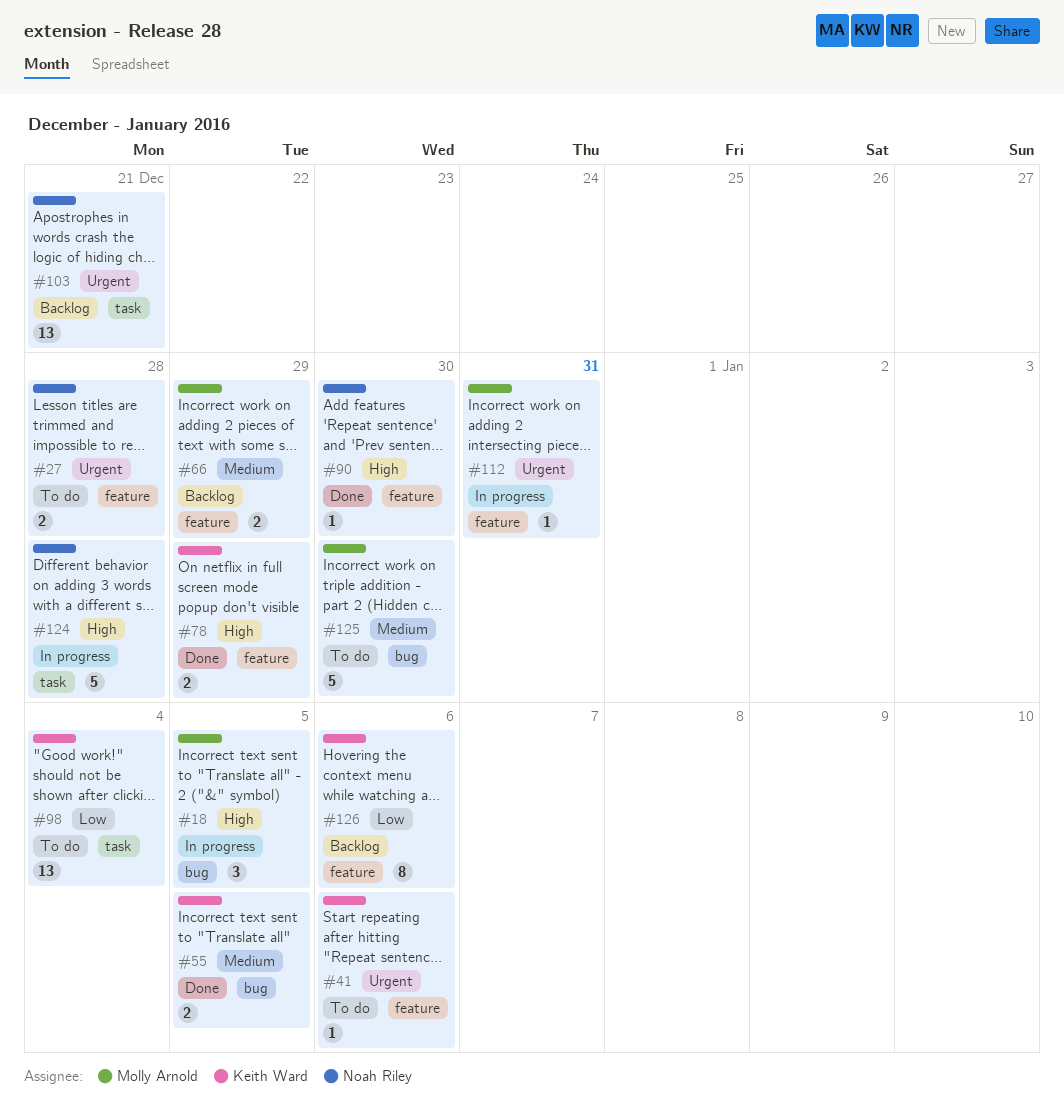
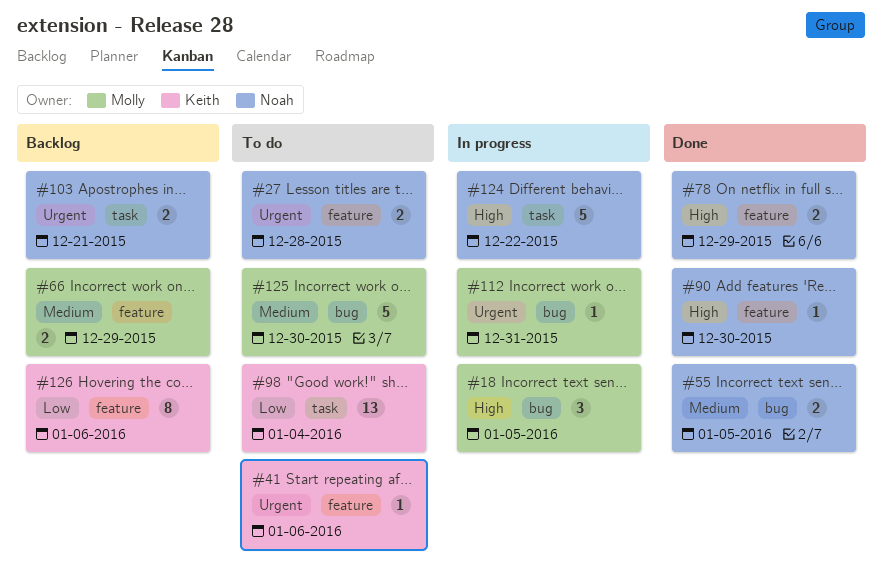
#55, owner: Keith Ward -> Noah Riley
#78, owner: Keith Ward -> Noah Riley
#103, estimate: 13 -> 2
#112, label: feature -> bug
#124, due: Dec 28 -> Dec 22

